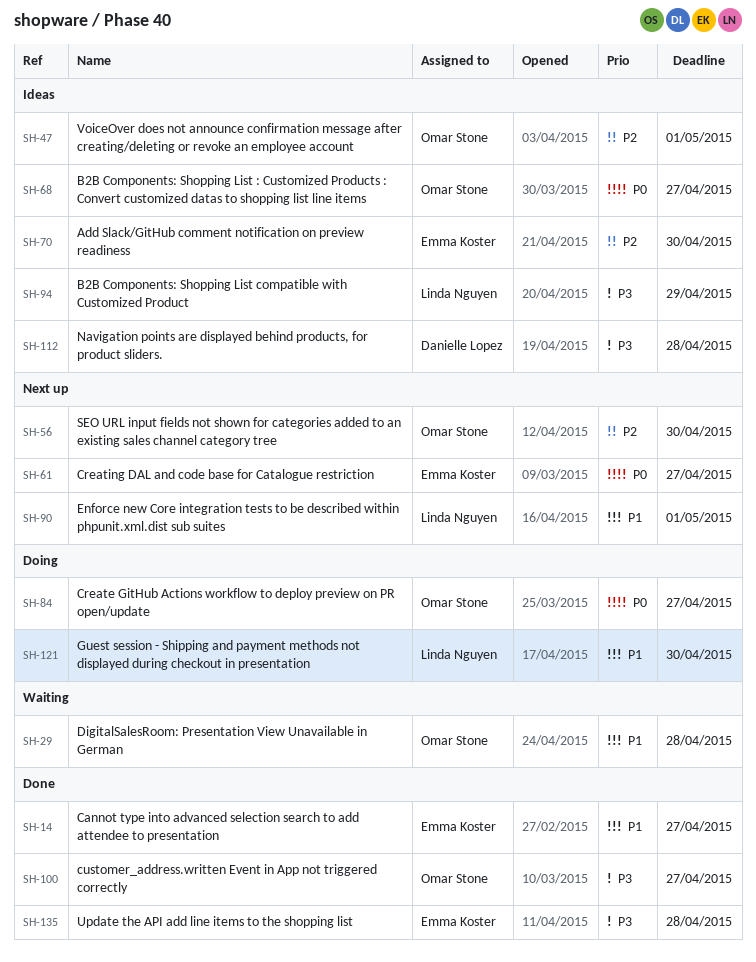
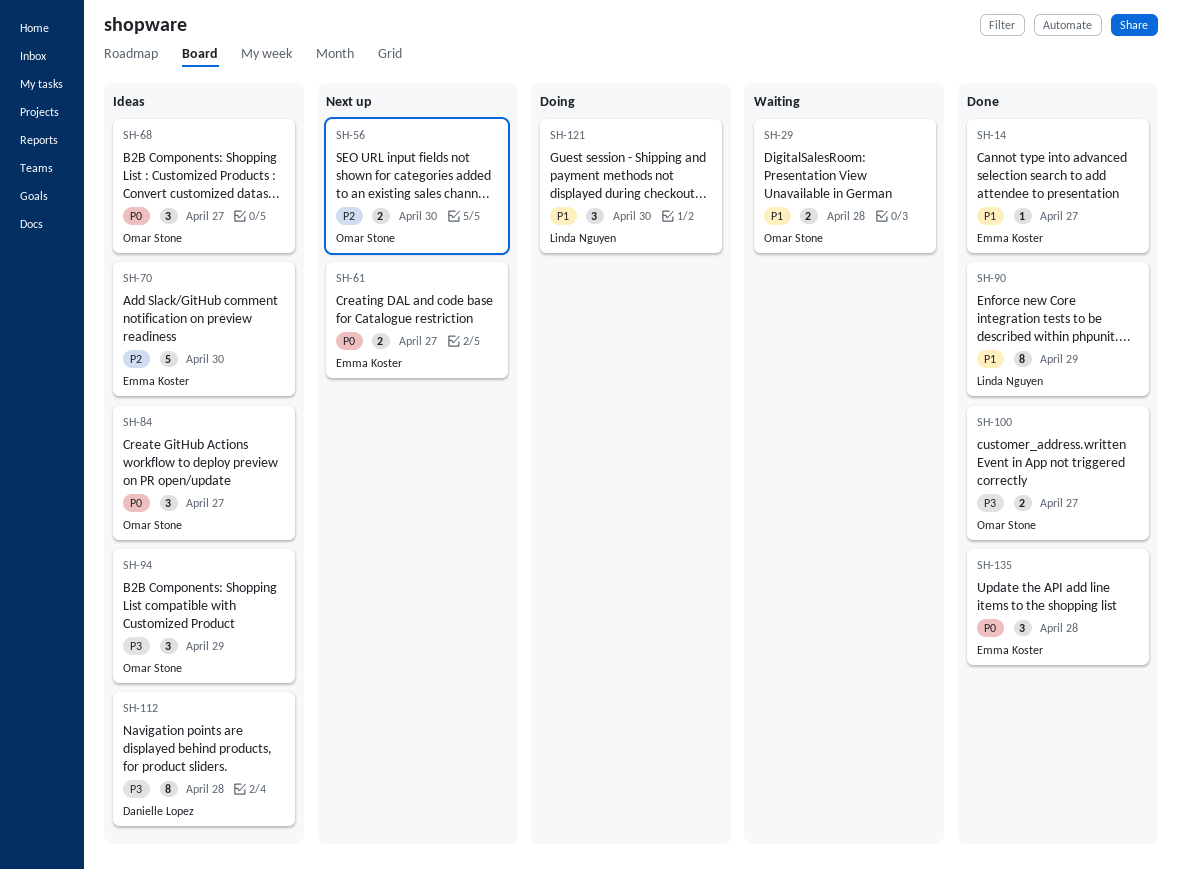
SH-47: present -> none
SH-84, status: Doing -> Ideas
SH-90, status: Next up -> Done
SH-90, due: May 1 -> Apr 29
SH-94, owner: Linda Nguyen -> Omar Stone
SH-135, priority: P3 -> P0

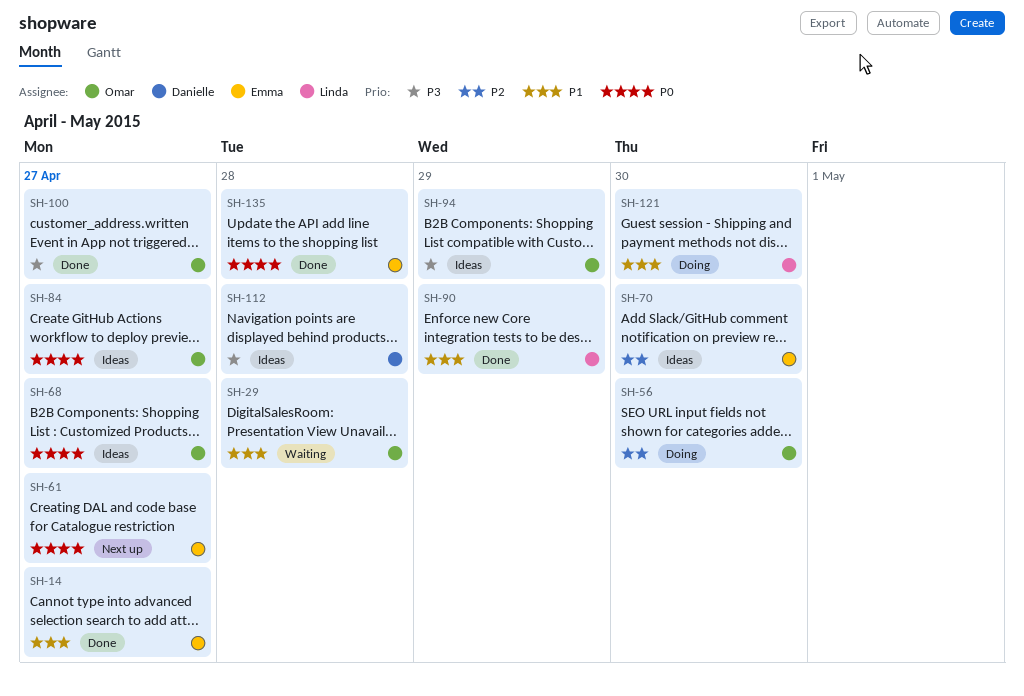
SH-56, status: Next up -> Doing

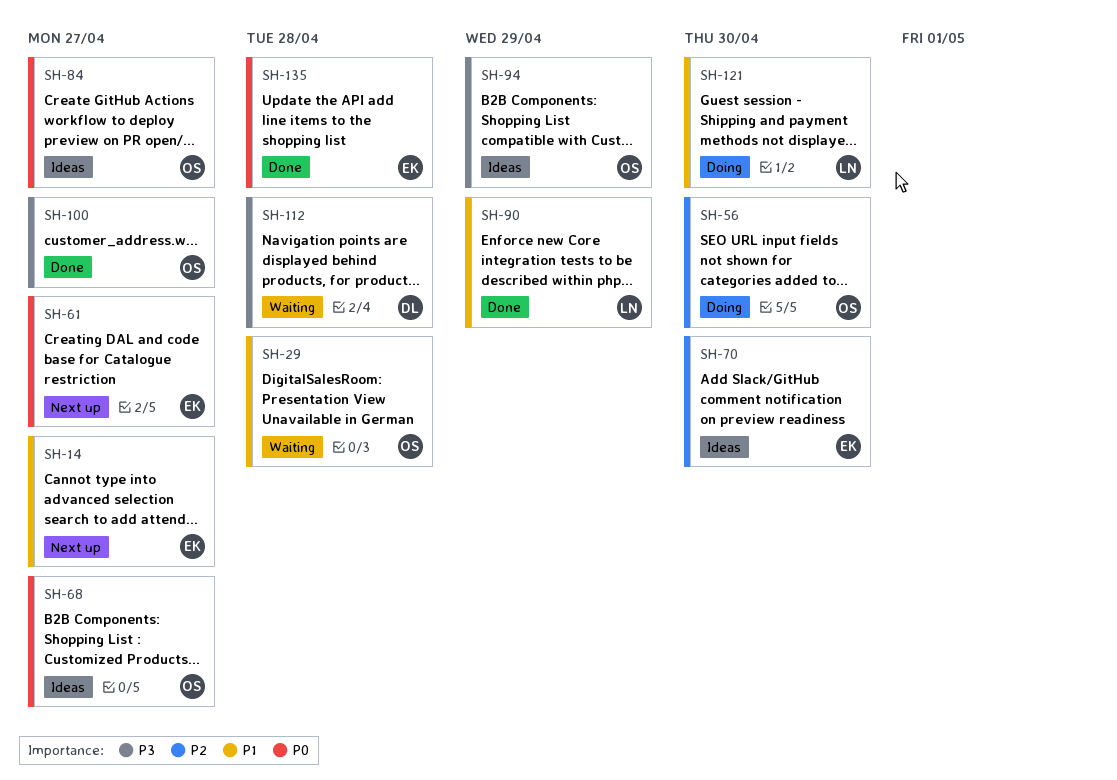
SH-14, status: Done -> Next up
SH-112, status: Ideas -> Waiting

